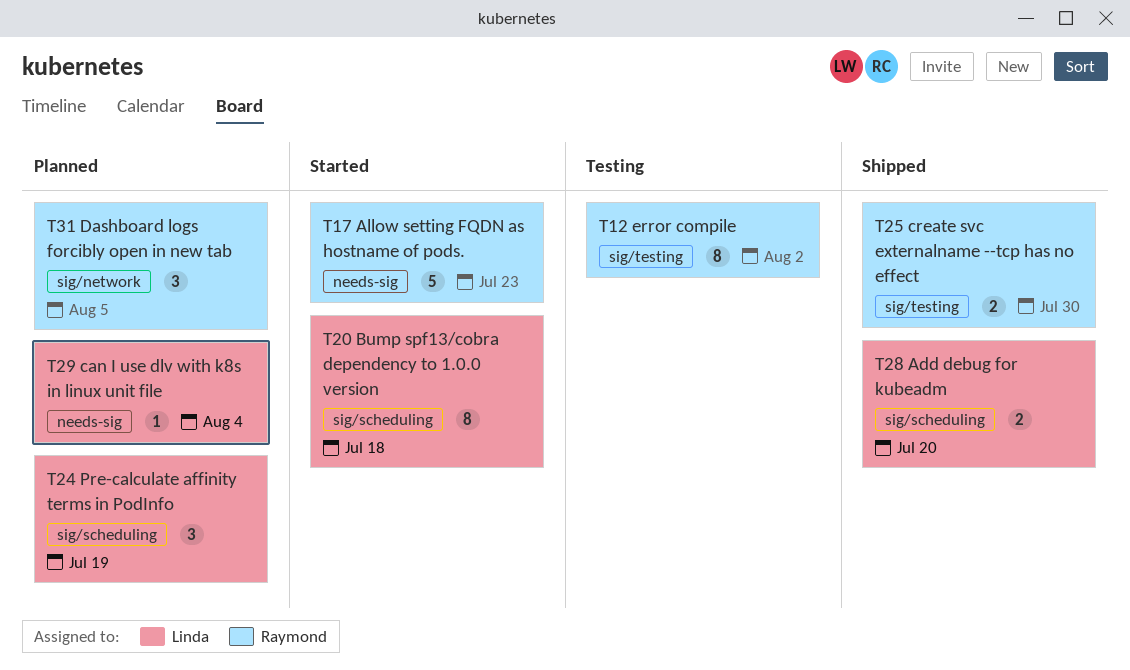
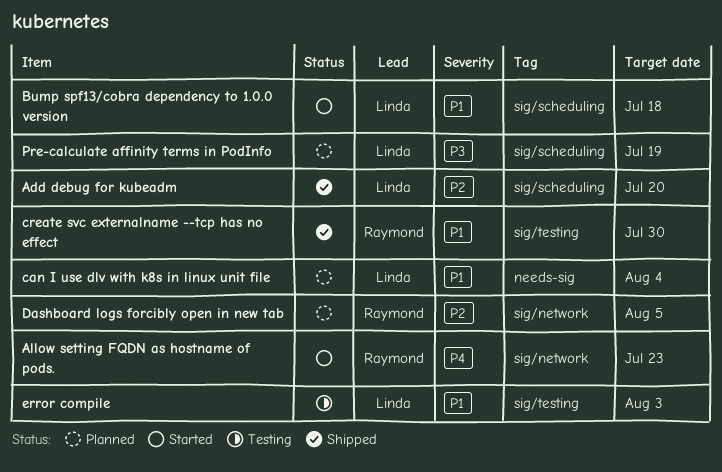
Allow setting FQDN as hostname of pods., label: needs-sig -> sig/network
error compile, owner: Raymond -> Linda
error compile, due: Aug 2 -> Aug 3

